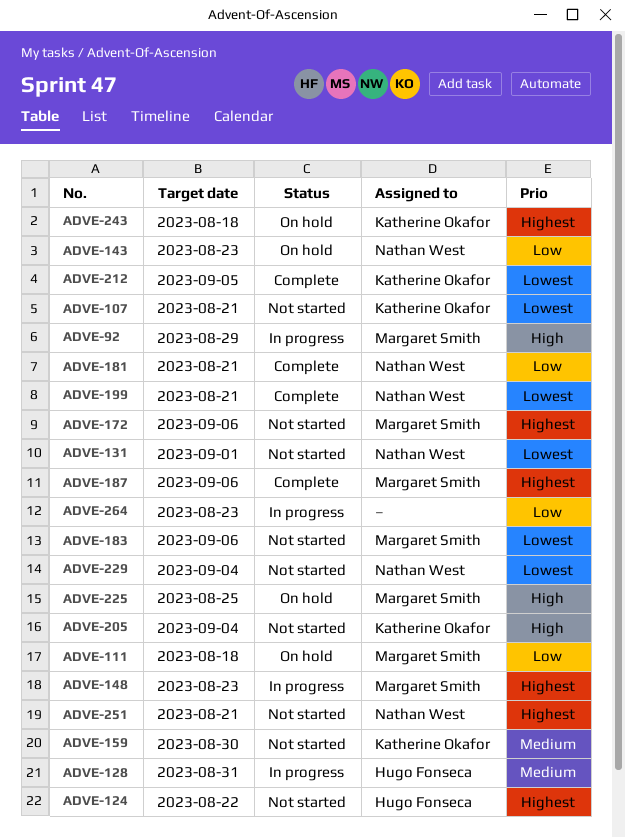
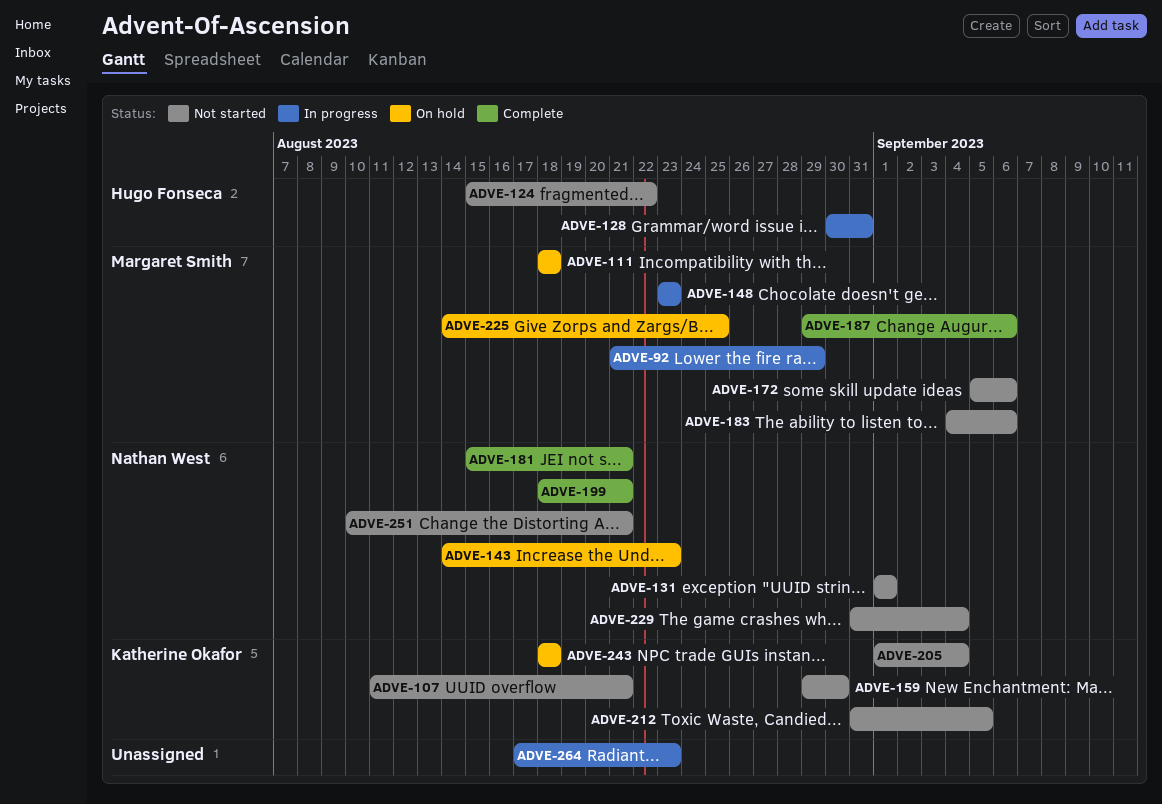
ADVE-212, status: Complete -> Not started

